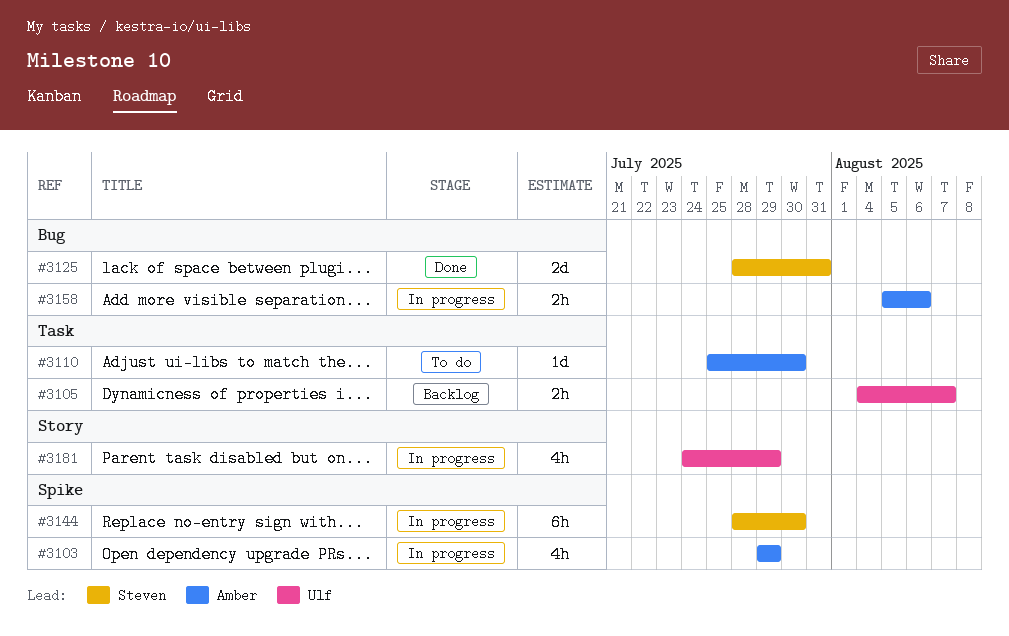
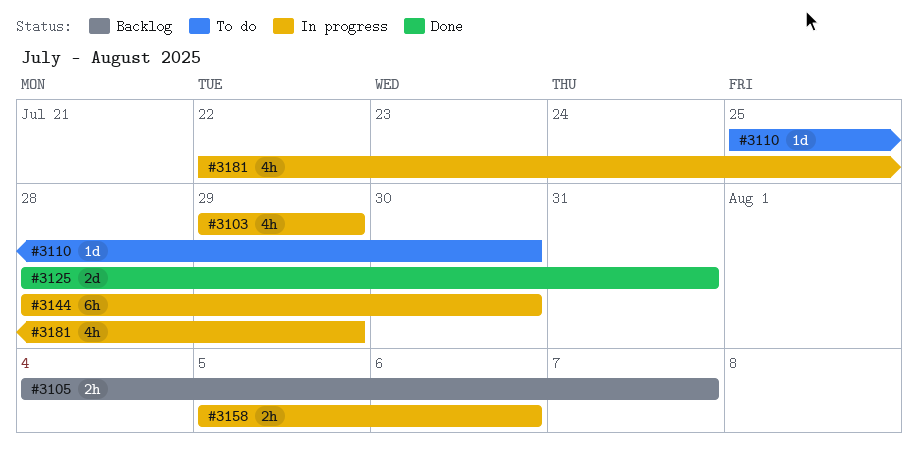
#3181, start: Jul 24 -> Jul 22

